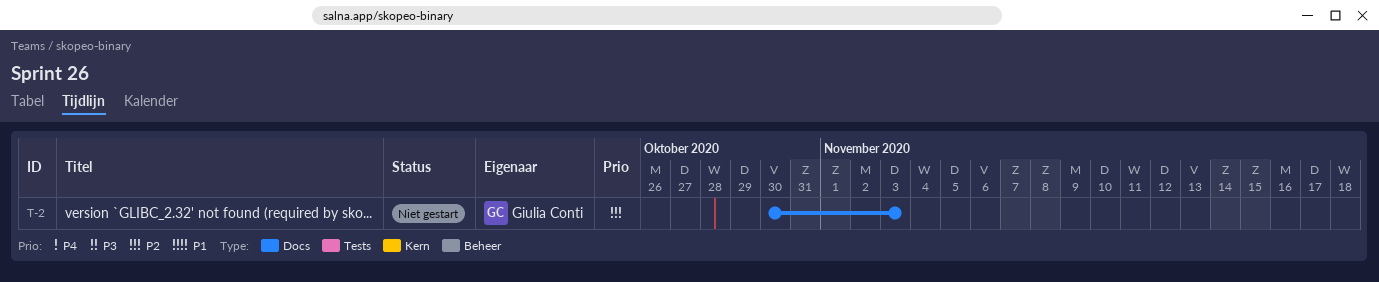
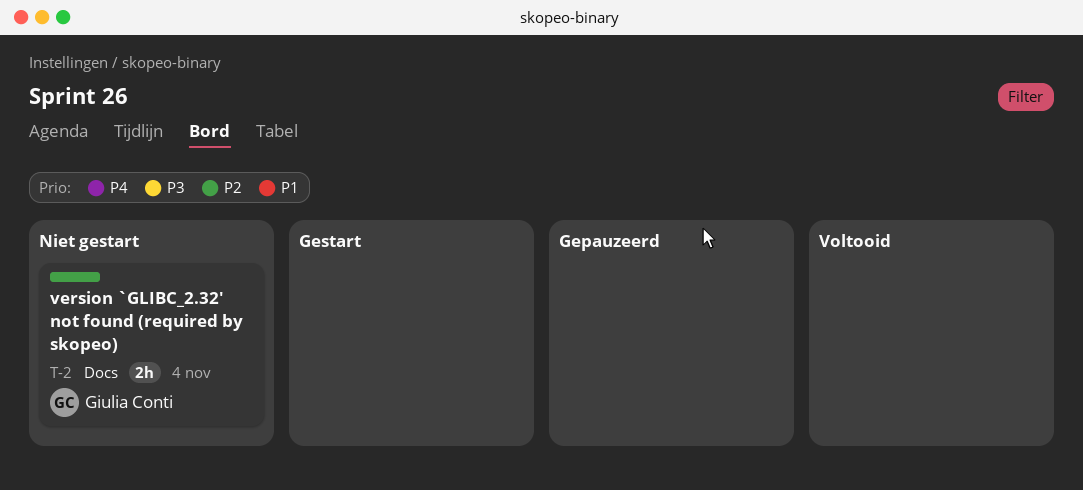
T-2, due: Nov 3 -> Nov 4

